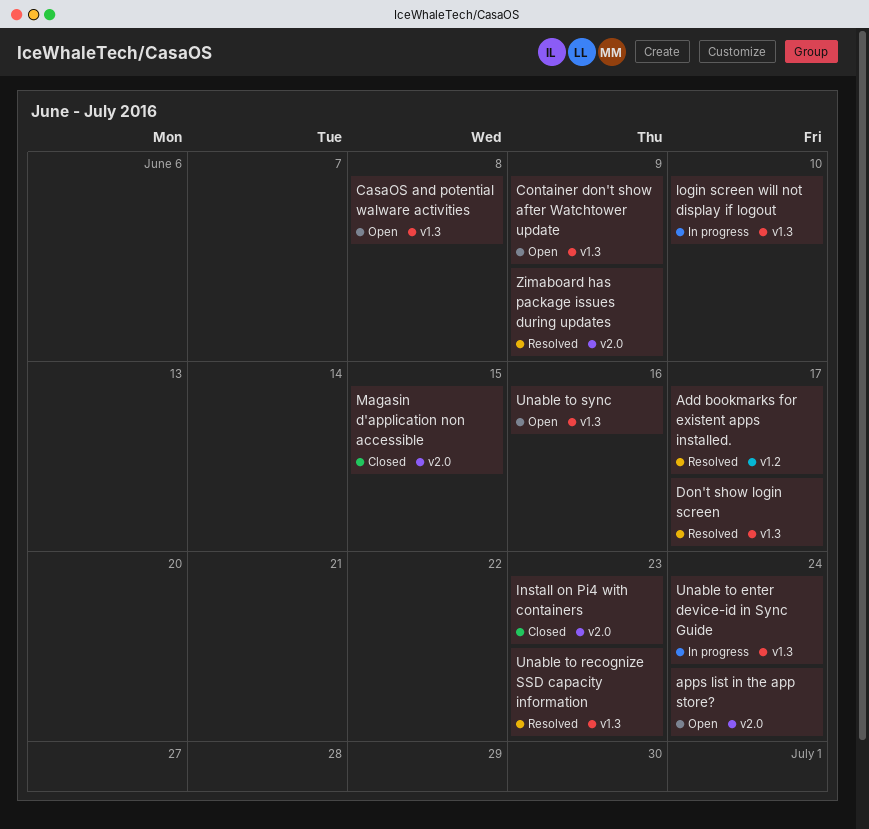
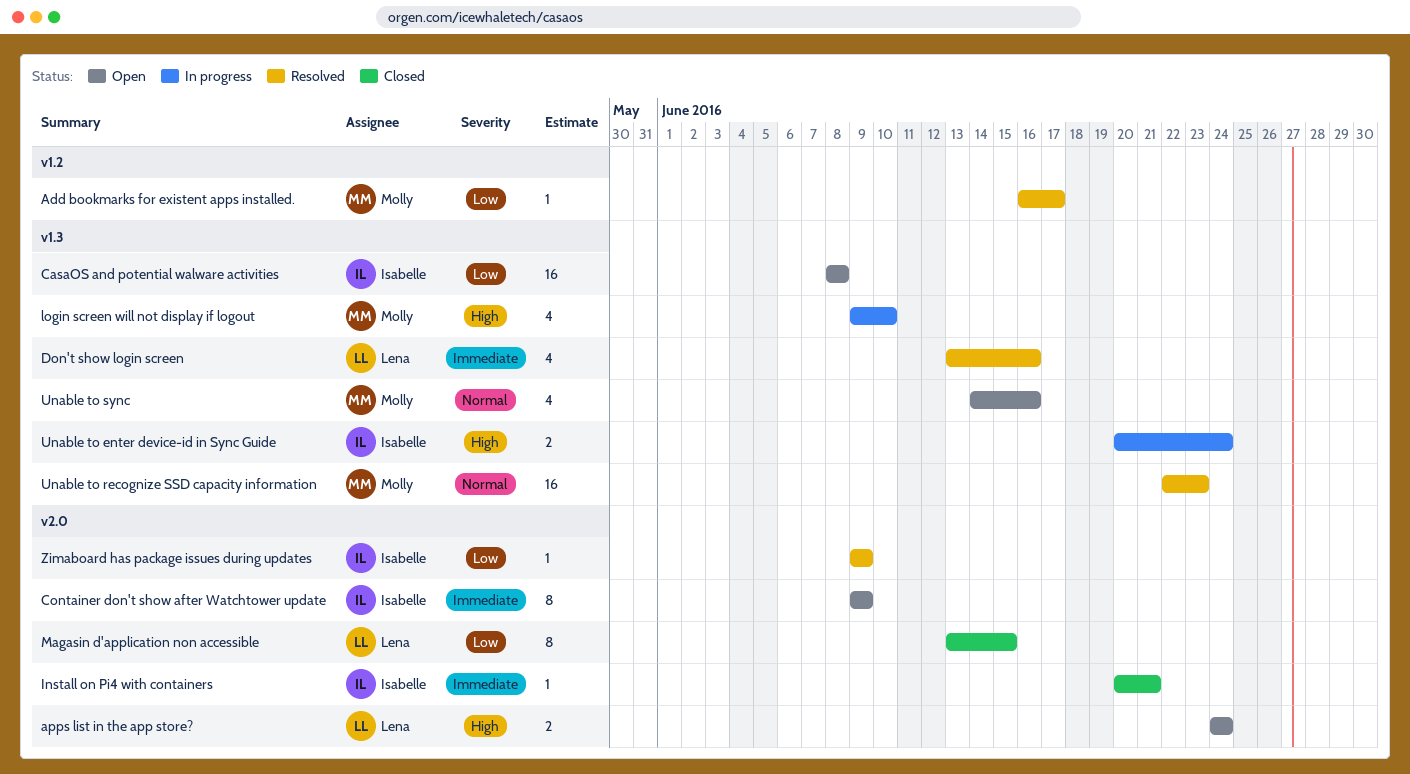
Container don't show after Watchtower update, label: v1.3 -> v2.0
Don't show login screen, due: Jun 17 -> Jun 16
Install on Pi4 with containers, due: Jun 23 -> Jun 21

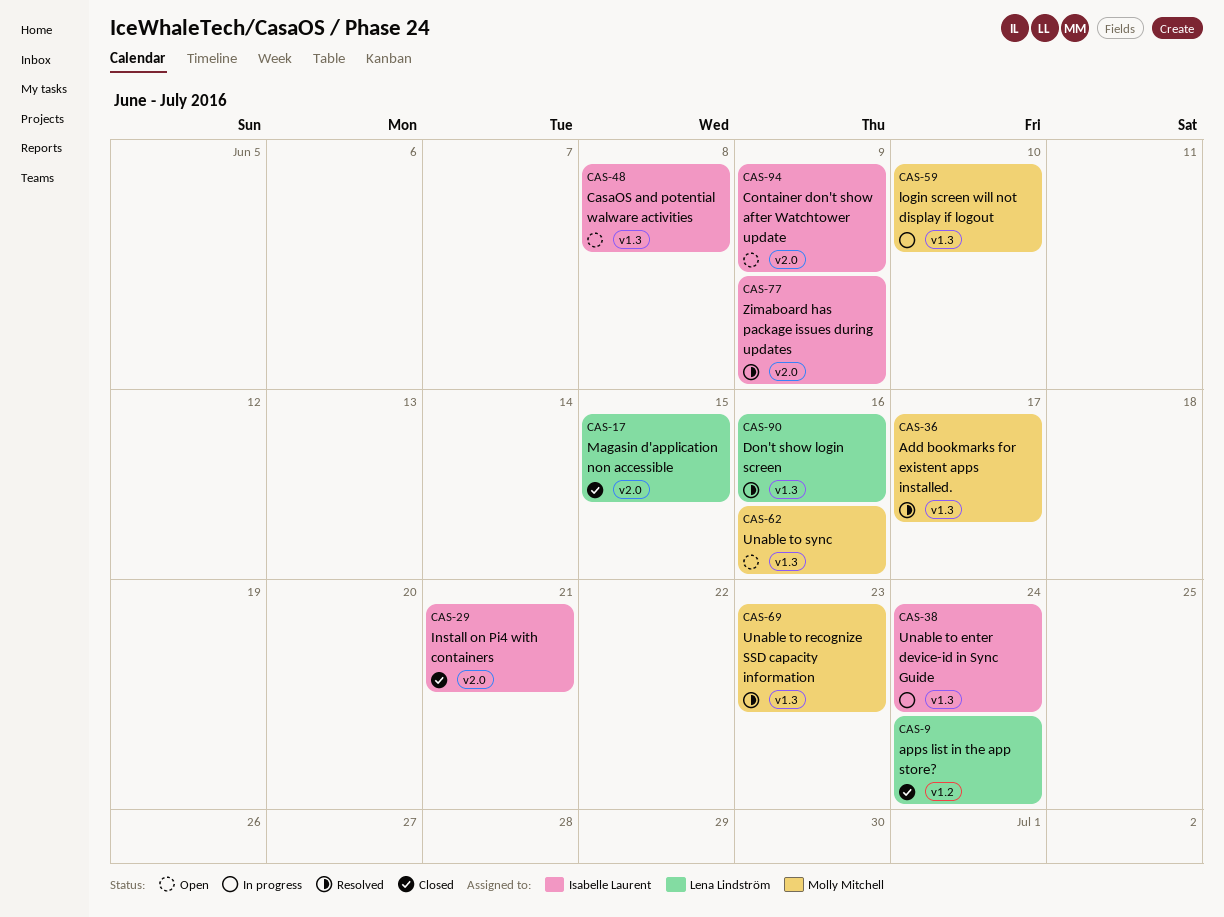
Add bookmarks for existent apps installed., label: v1.2 -> v1.3
apps list in the app store?, status: Open -> Closed
apps list in the app store?, label: v2.0 -> v1.2

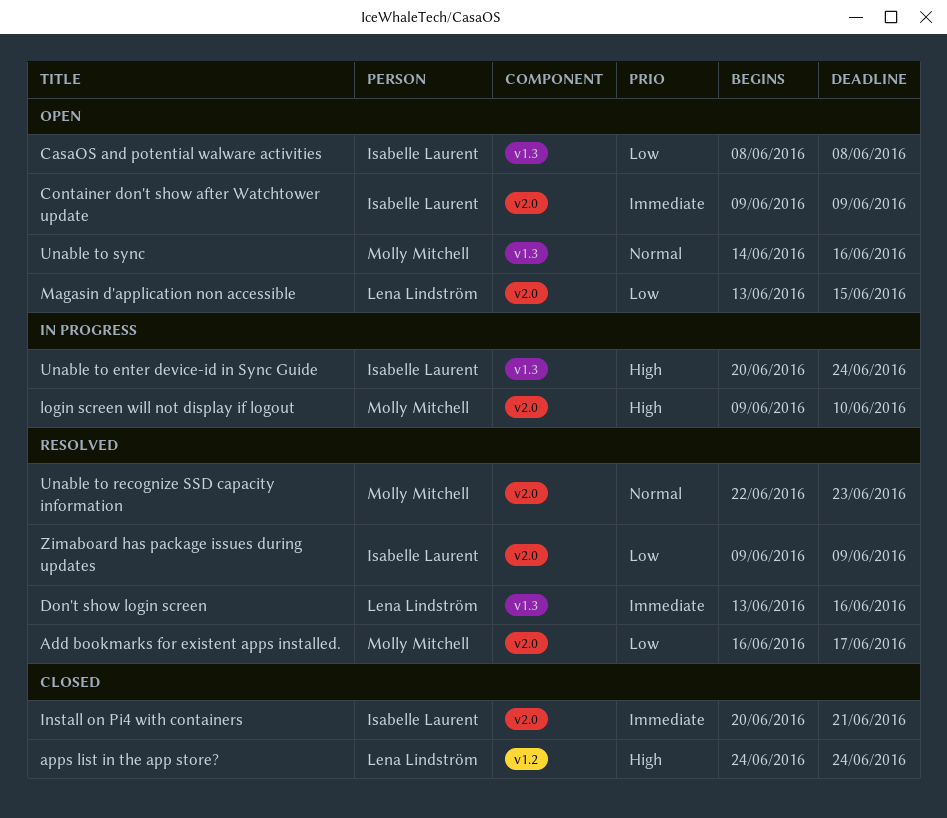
Add bookmarks for existent apps installed., label: v1.3 -> v2.0
login screen will not display if logout, label: v1.3 -> v2.0
Magasin d'application non accessible, status: Closed -> Open
Unable to recognize SSD capacity information, label: v1.3 -> v2.0

